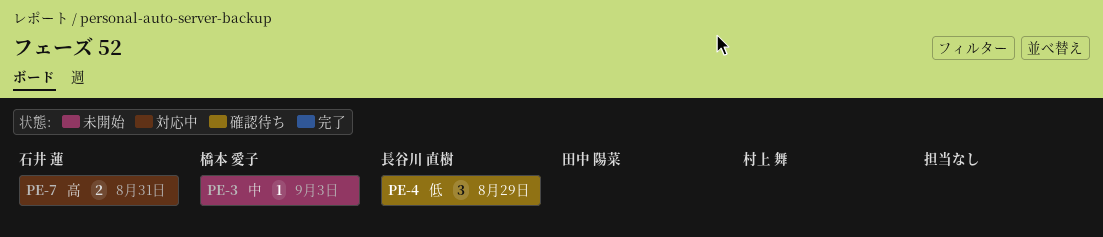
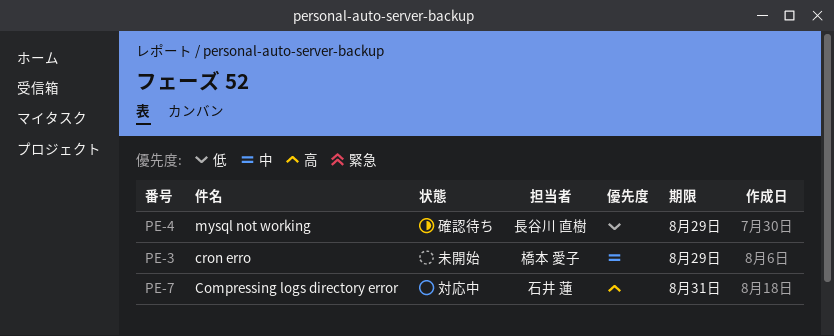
PE-3, due: Sep 3 -> Aug 29

